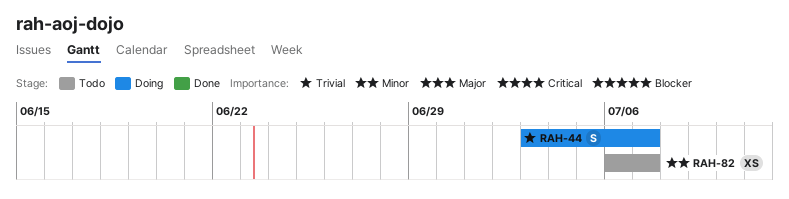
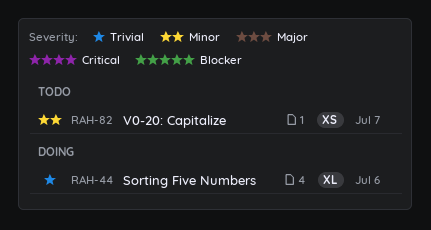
RAH-44, estimate: S -> XL
RAH-44, due: Jul 7 -> Jul 6

